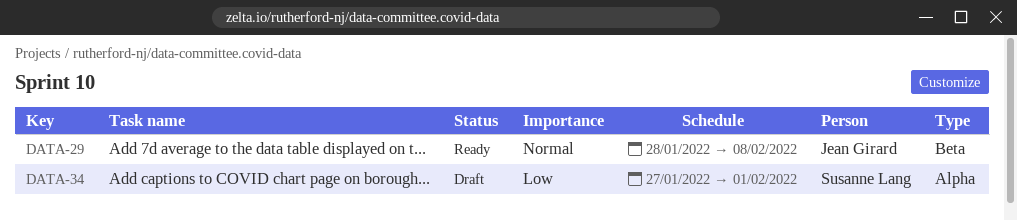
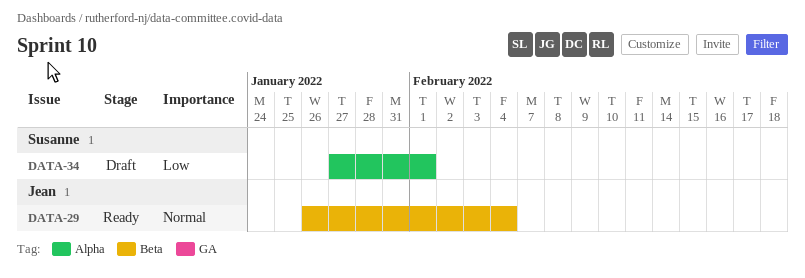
DATA-29, start: Jan 28 -> Jan 26
DATA-29, due: Feb 8 -> Feb 4

